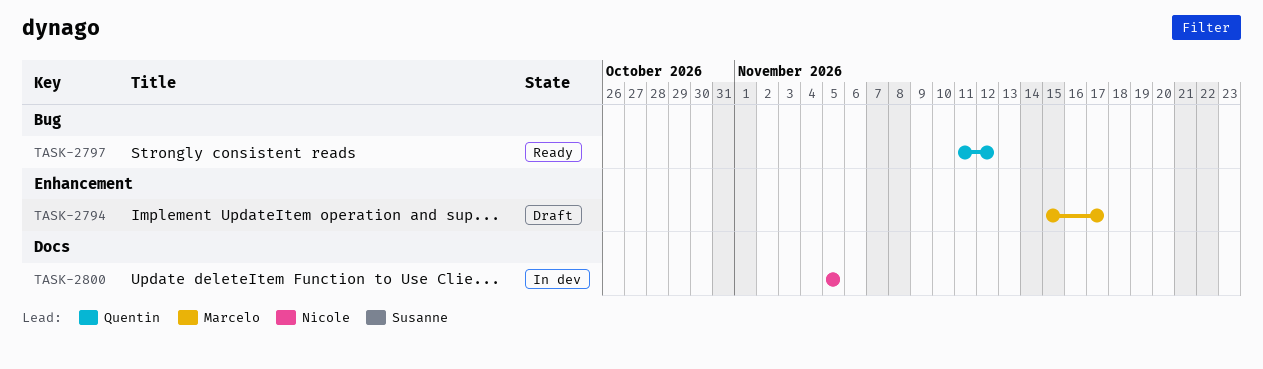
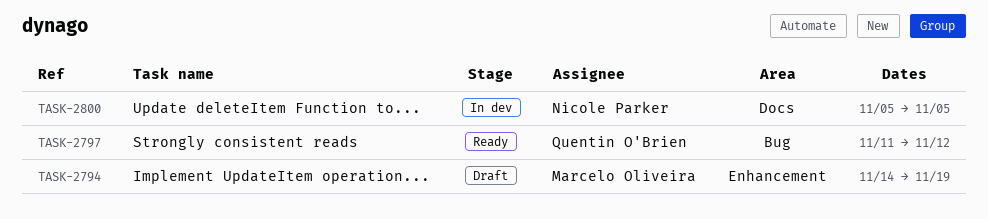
TASK-2794, start: Nov 15 -> Nov 14
TASK-2794, due: Nov 17 -> Nov 19

